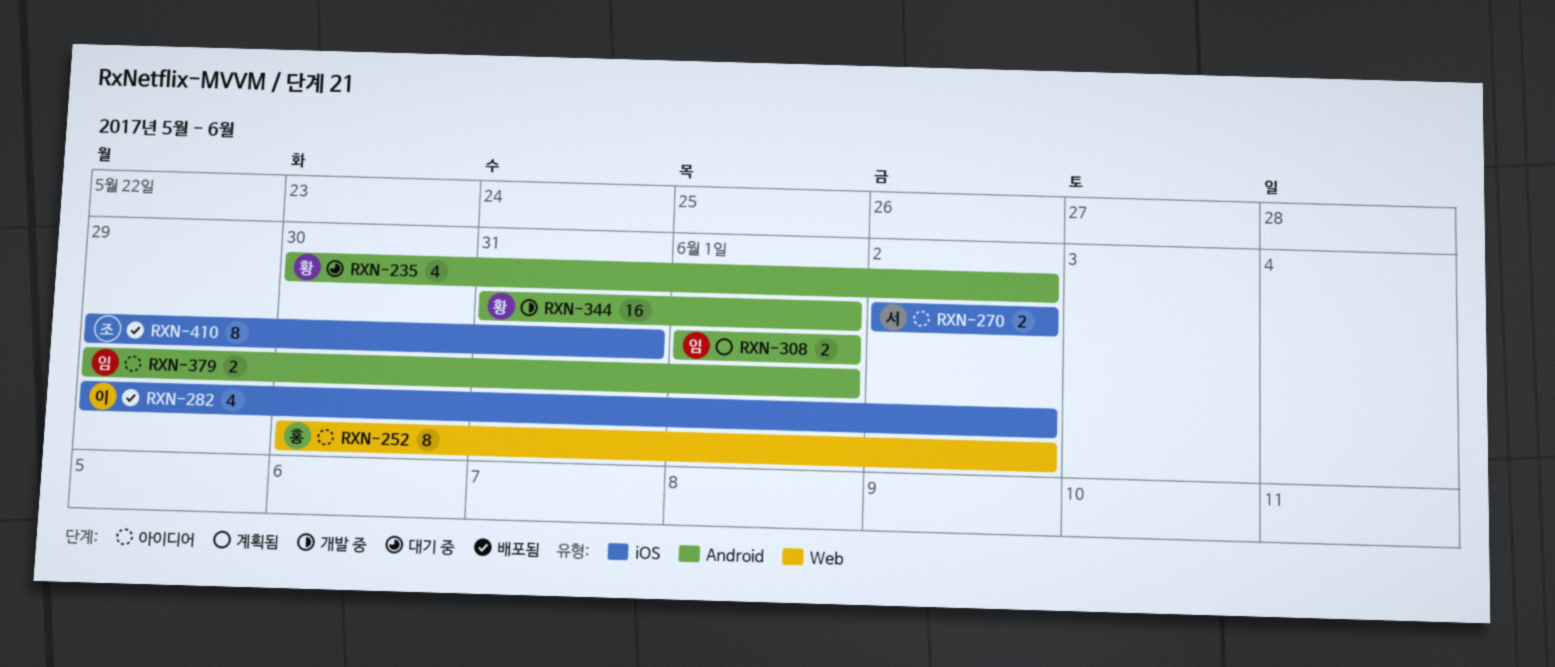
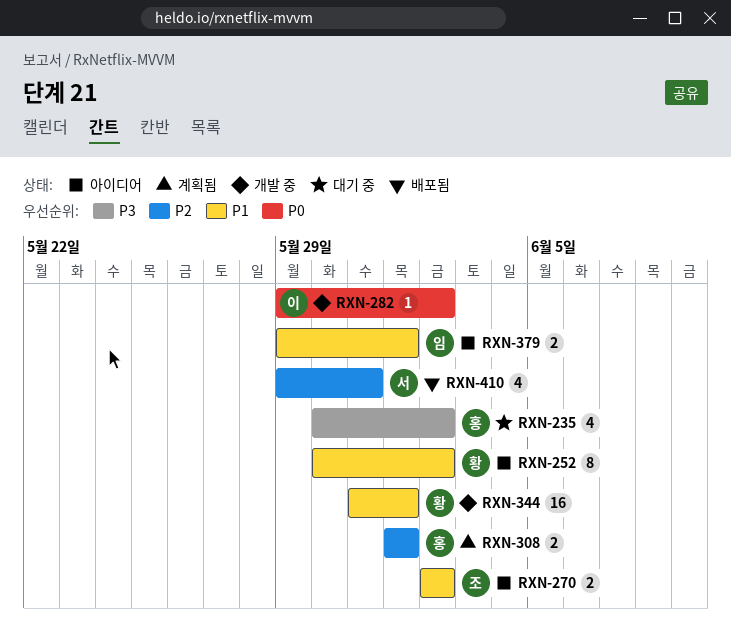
RXN-235, owner: 황 -> 홍
RXN-252, owner: 홍 -> 황
RXN-270, owner: 서 -> 조
RXN-282, status: 배포됨 -> 개발 중
RXN-282, estimate: 4 -> 1
RXN-308, owner: 임 -> 홍
RXN-410, owner: 조 -> 서
RXN-410, estimate: 8 -> 4

